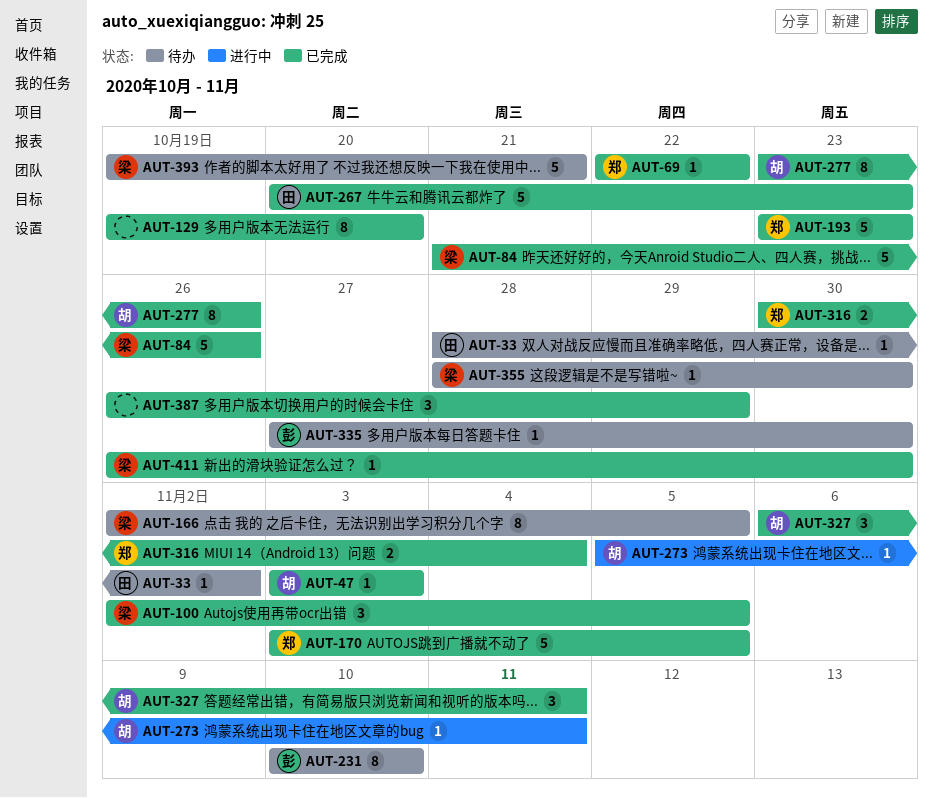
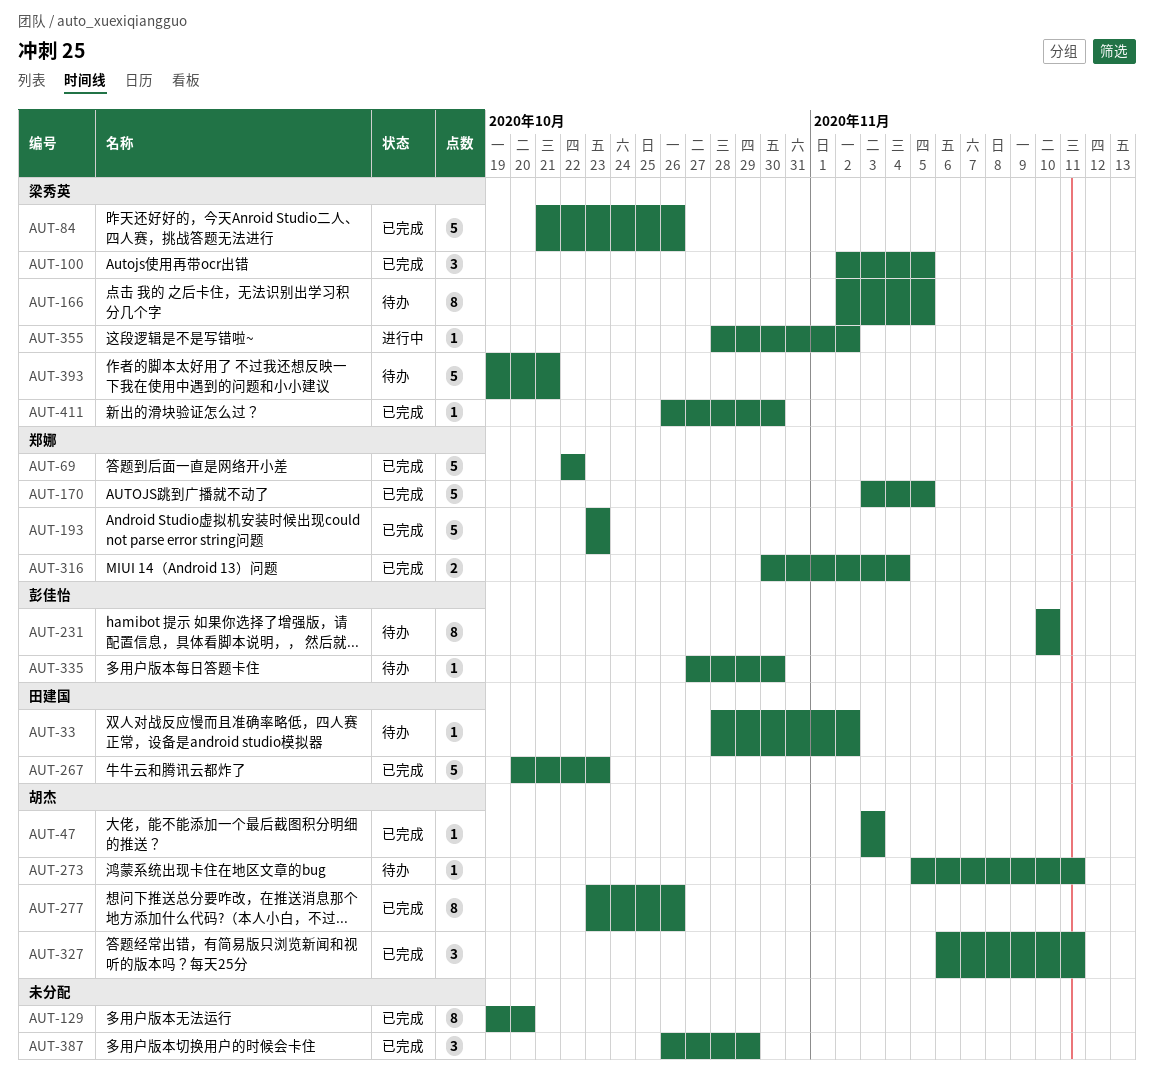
AUT-69, estimate: 1 -> 5
AUT-273, status: 进行中 -> 待办
AUT-355, status: 待办 -> 进行中
AUT-355, due: Oct 30 -> Nov 2

